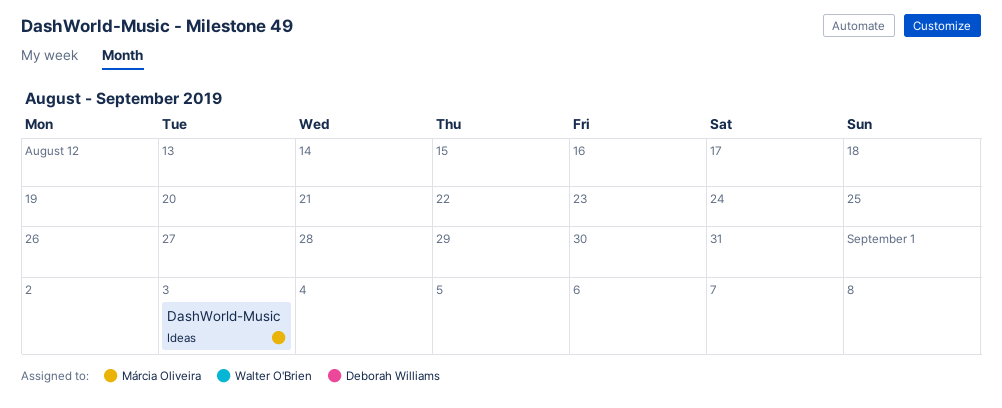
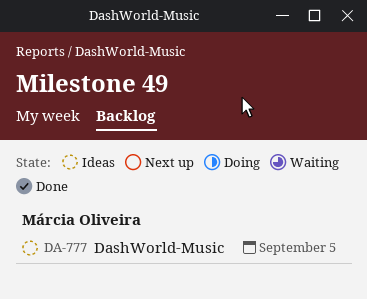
DashWorld-Music, due: Sep 3 -> Sep 5

